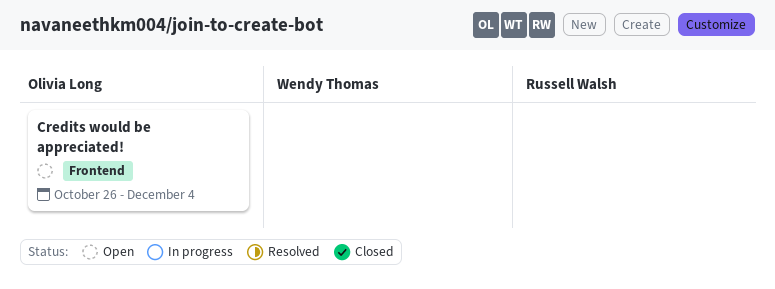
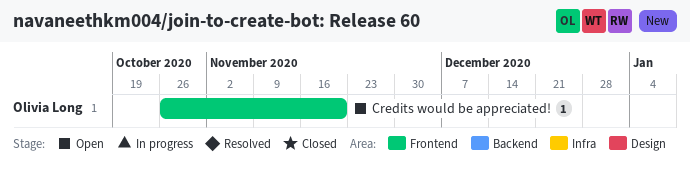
Credits would be appreciated!, due: Dec 4 -> Nov 20

